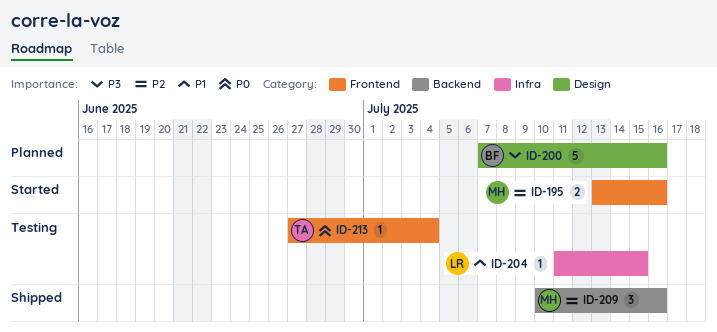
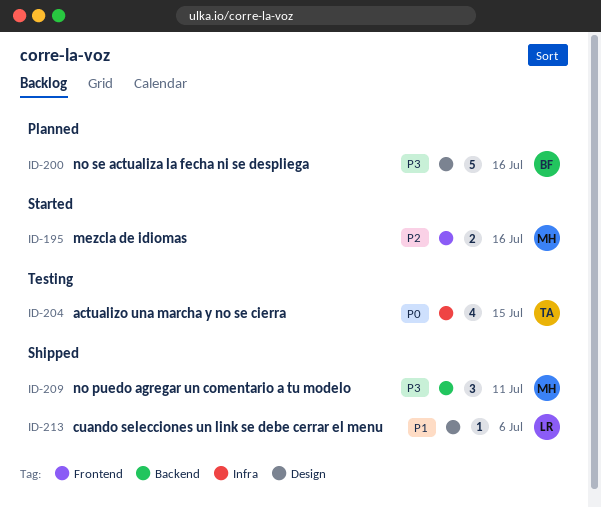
ID-204, owner: LR -> TA
ID-204, priority: P1 -> P0
ID-204, estimate: 1 -> 4
ID-209, priority: P2 -> P3
ID-209, due: Jul 16 -> Jul 11
ID-213, status: Testing -> Shipped
ID-213, owner: TA -> LR
ID-213, priority: P0 -> P1
ID-213, label: Frontend -> Design
ID-213, due: Jul 4 -> Jul 6

